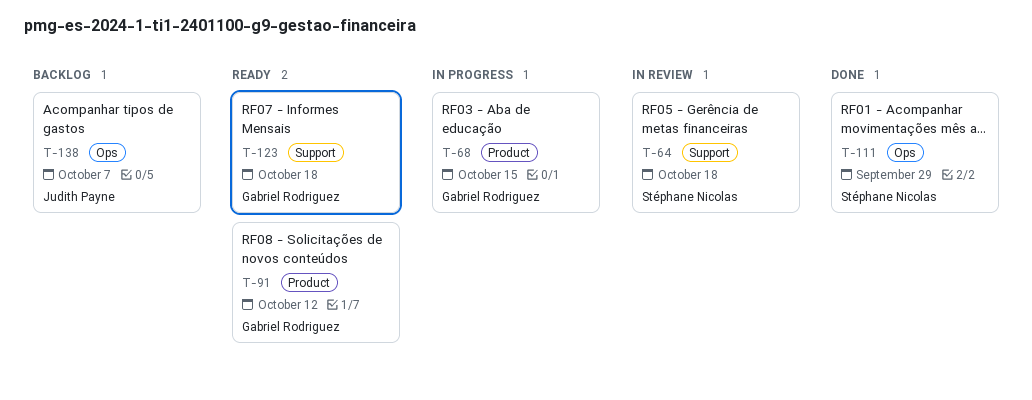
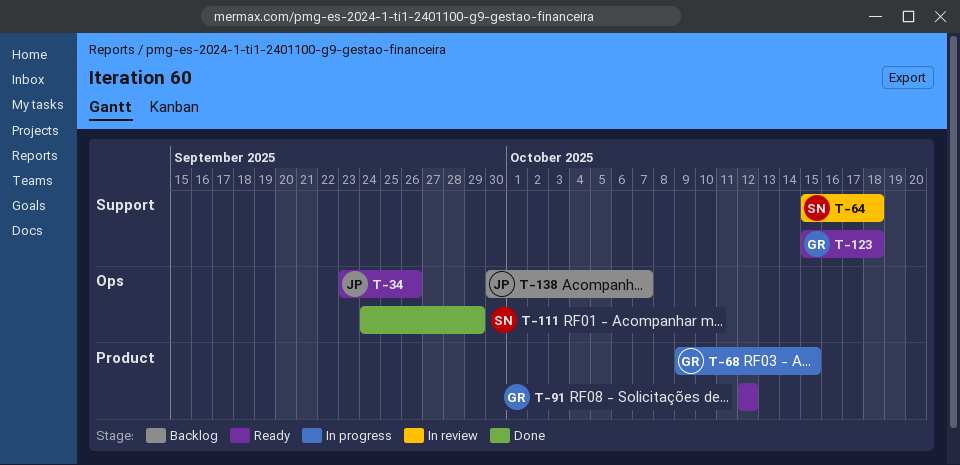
T-34: none -> present

